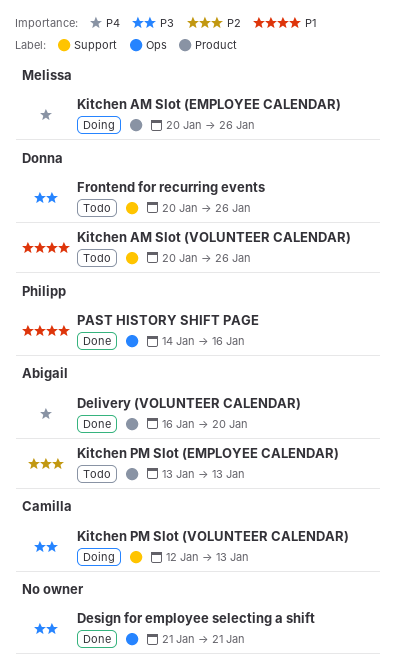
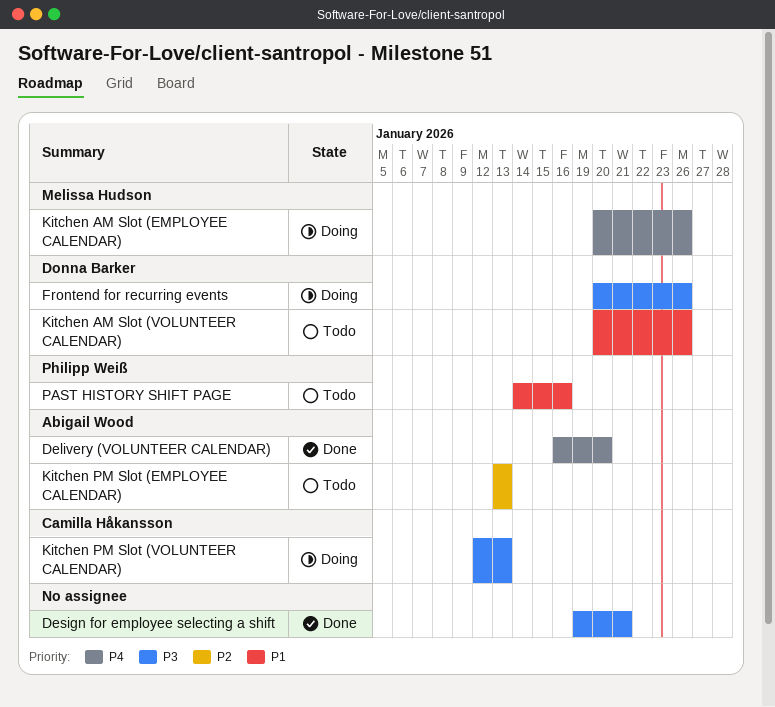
Design for employee selecting a shift, start: Jan 21 -> Jan 19
Frontend for recurring events, status: Todo -> Doing
PAST HISTORY SHIFT PAGE, status: Done -> Todo

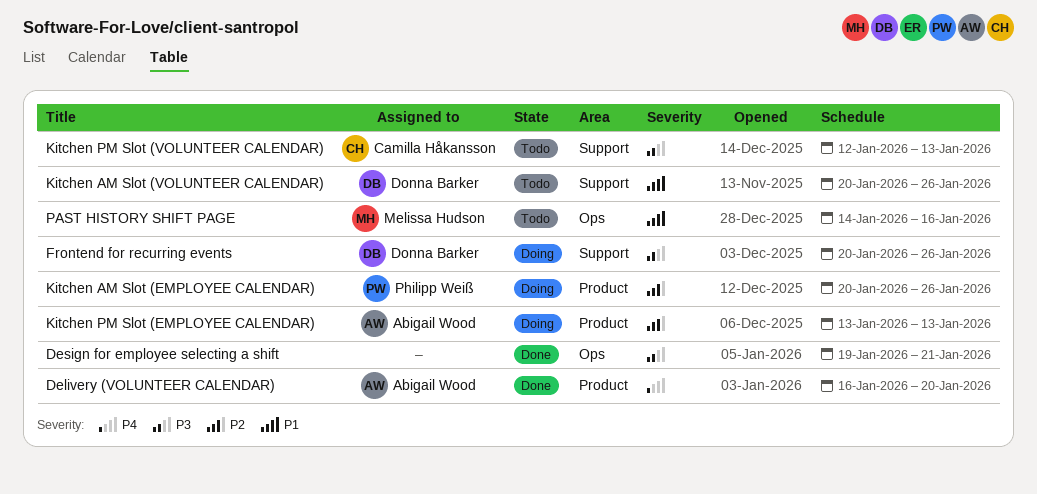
Kitchen AM Slot (EMPLOYEE CALENDAR), owner: Melissa Hudson -> Philipp Weiß
Kitchen AM Slot (EMPLOYEE CALENDAR), priority: P4 -> P2
Kitchen PM Slot (EMPLOYEE CALENDAR), status: Todo -> Doing
Kitchen PM Slot (VOLUNTEER CALENDAR), status: Doing -> Todo
PAST HISTORY SHIFT PAGE, owner: Philipp Weiß -> Melissa Hudson

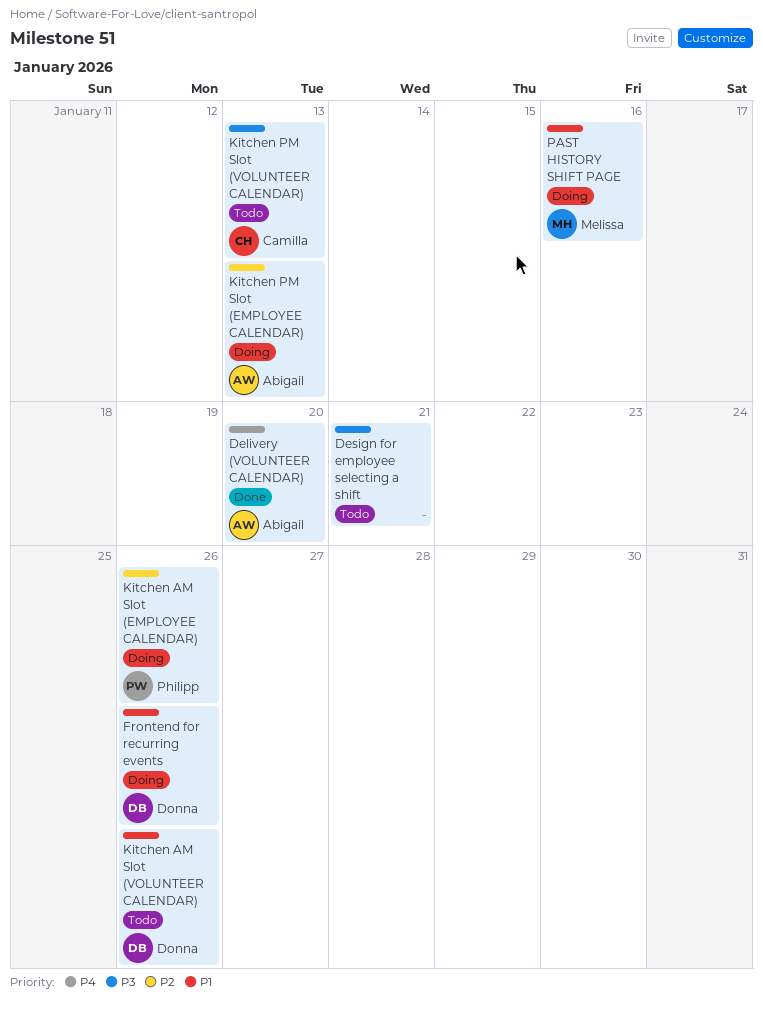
Design for employee selecting a shift, status: Done -> Todo
Frontend for recurring events, priority: P3 -> P1
PAST HISTORY SHIFT PAGE, status: Todo -> Doing

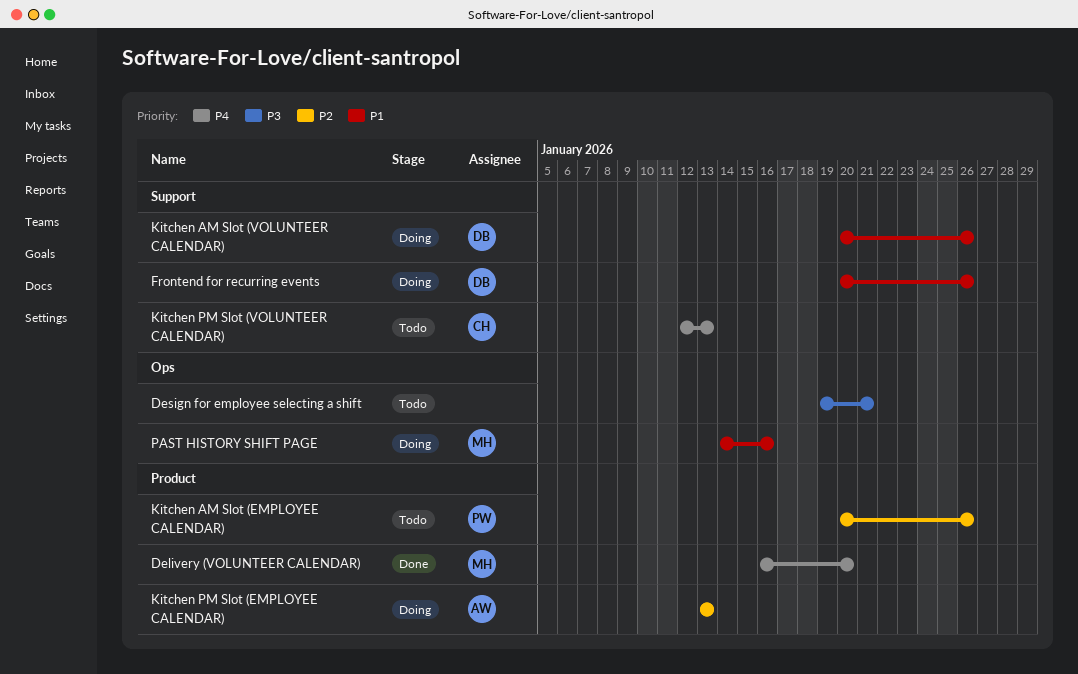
Delivery (VOLUNTEER CALENDAR), owner: Abigail -> Melissa
Kitchen AM Slot (EMPLOYEE CALENDAR), status: Doing -> Todo
Kitchen AM Slot (VOLUNTEER CALENDAR), status: Todo -> Doing
Kitchen PM Slot (VOLUNTEER CALENDAR), priority: P3 -> P4

